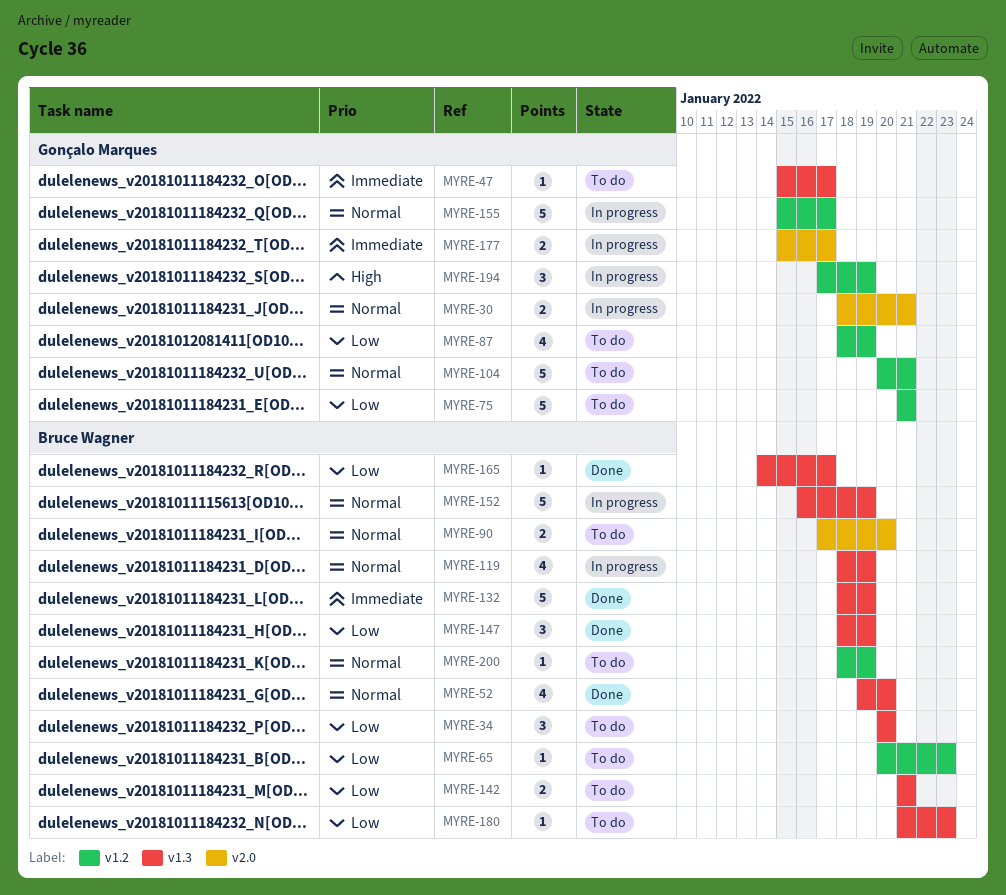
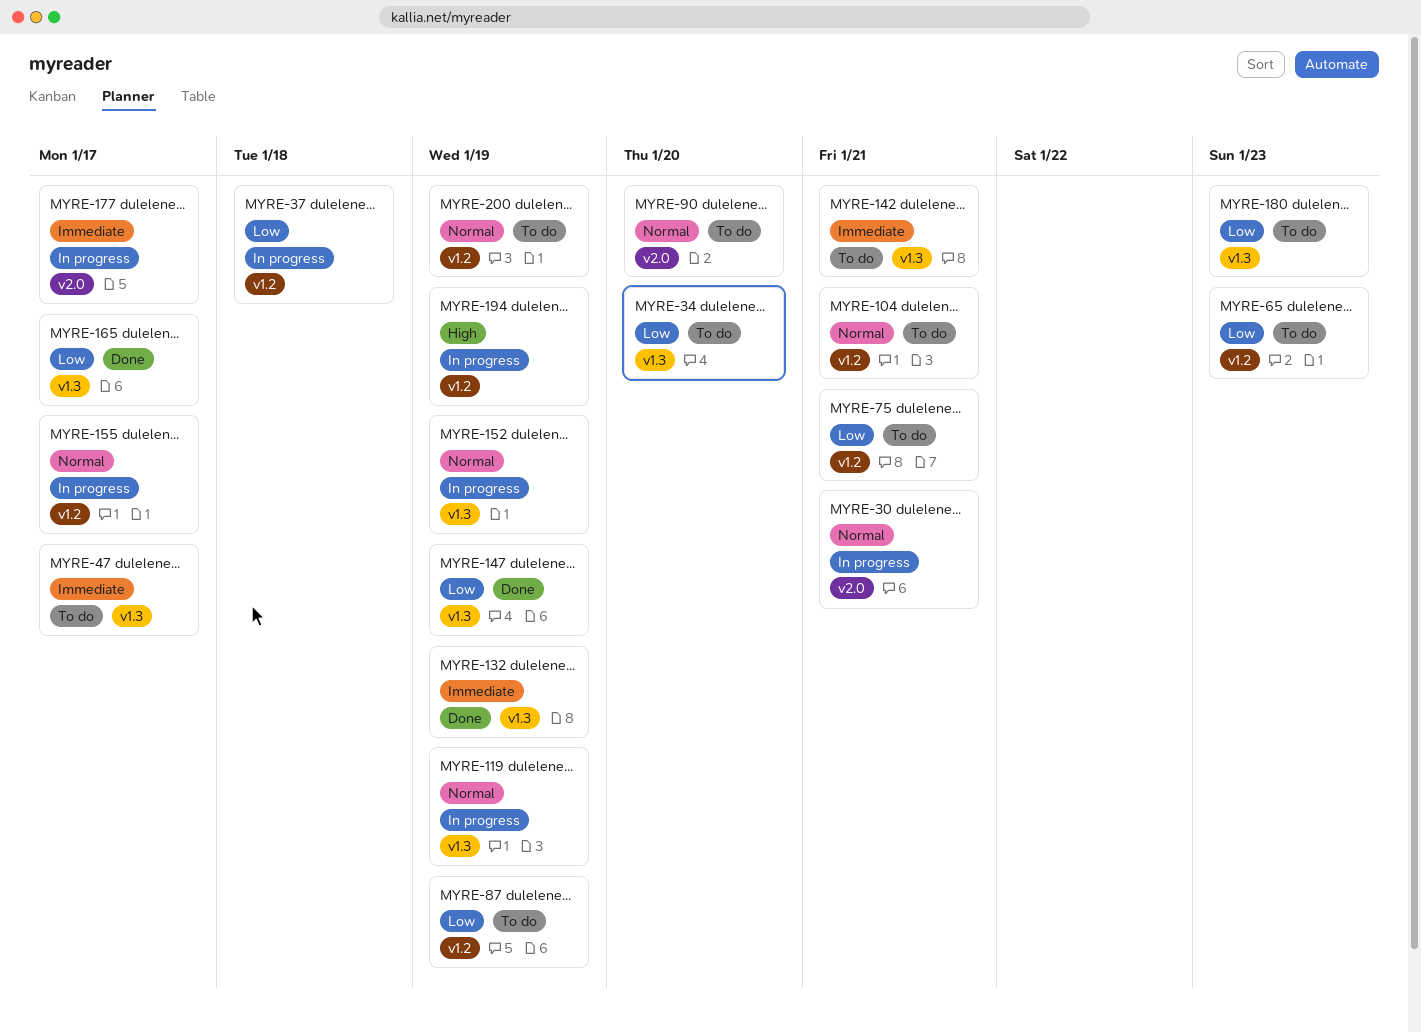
MYRE-37: none -> present
MYRE-52: present -> none
MYRE-142, priority: Low -> Immediate

